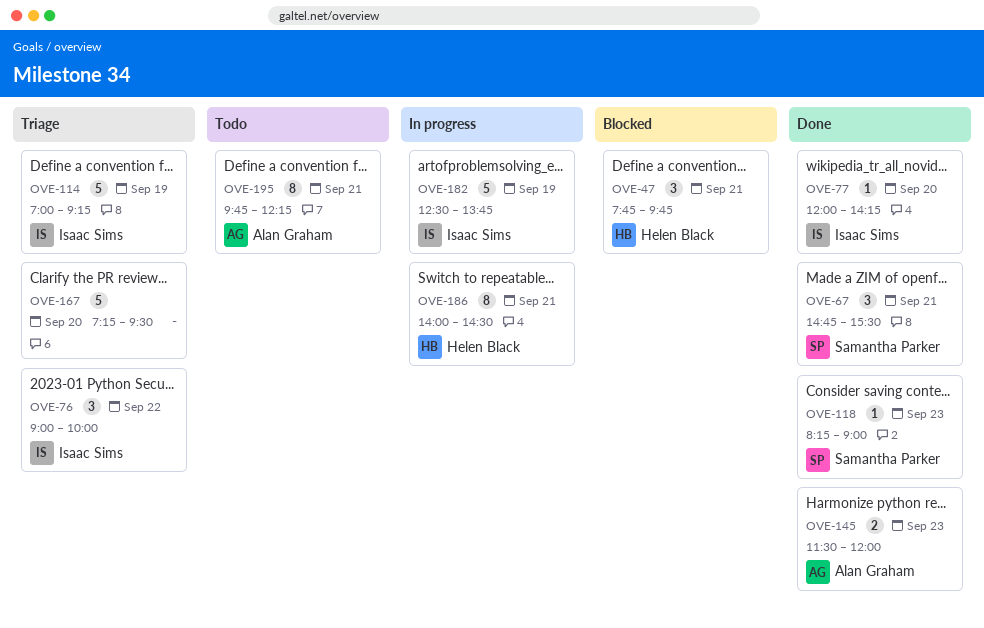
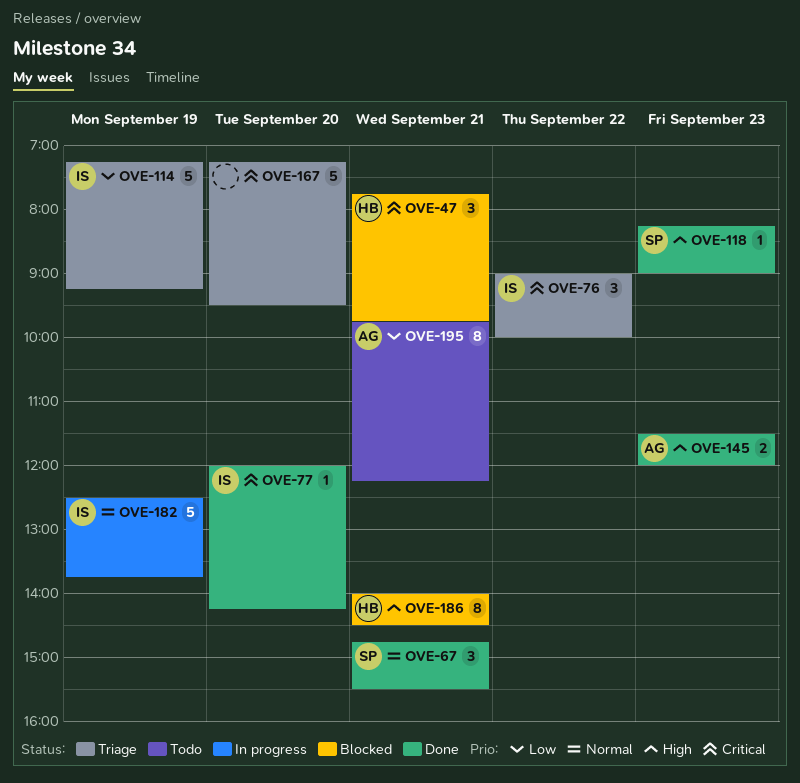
OVE-114, begins: 07:00 -> 07:15
OVE-186, status: In progress -> Blocked

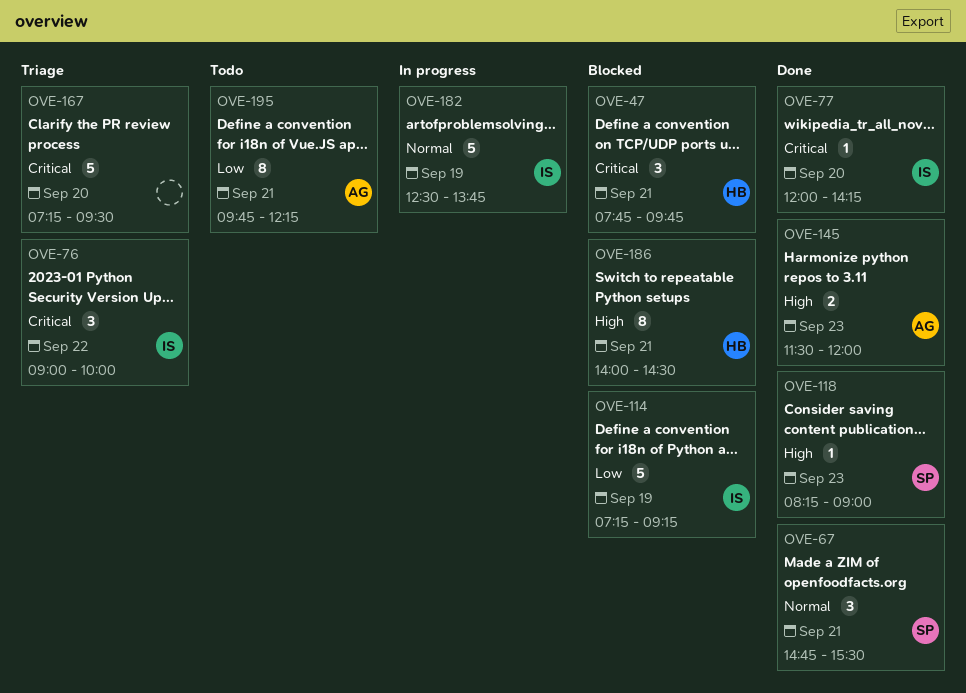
OVE-114, status: Triage -> Blocked

